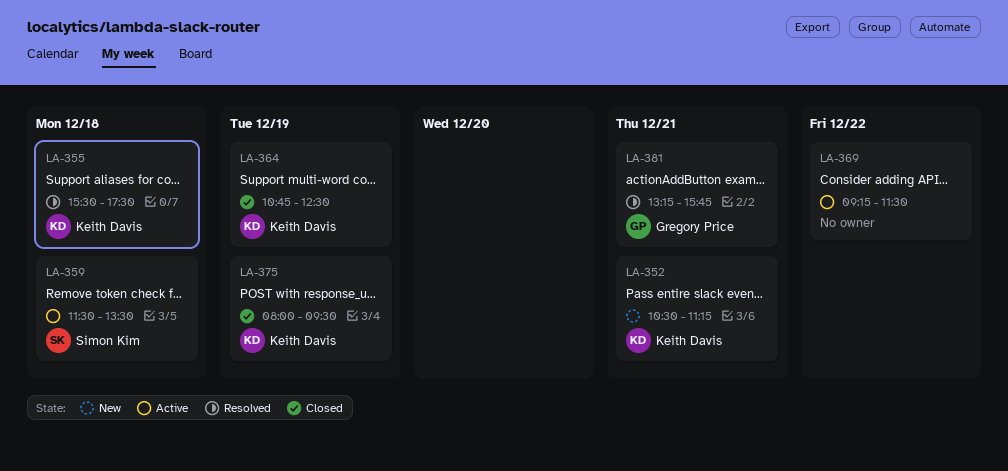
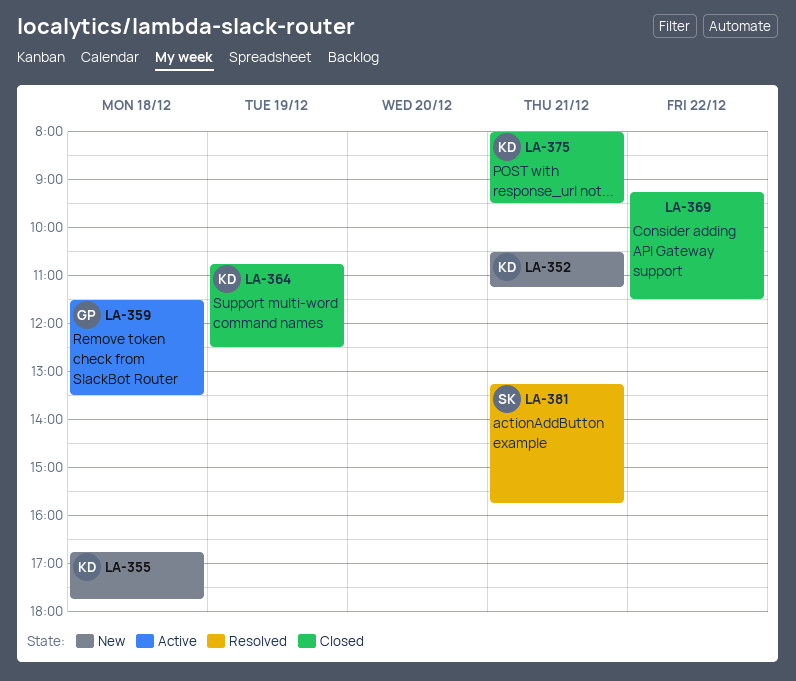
LA-355, status: Resolved -> New
LA-355, begins: 15:30 -> 16:45
LA-355, ends: 17:30 -> 17:45
LA-359, owner: Simon Kim -> Gregory Price
LA-369, status: Active -> Closed
LA-375, day: Dec 19 -> Dec 21
LA-381, owner: Gregory Price -> Simon Kim

